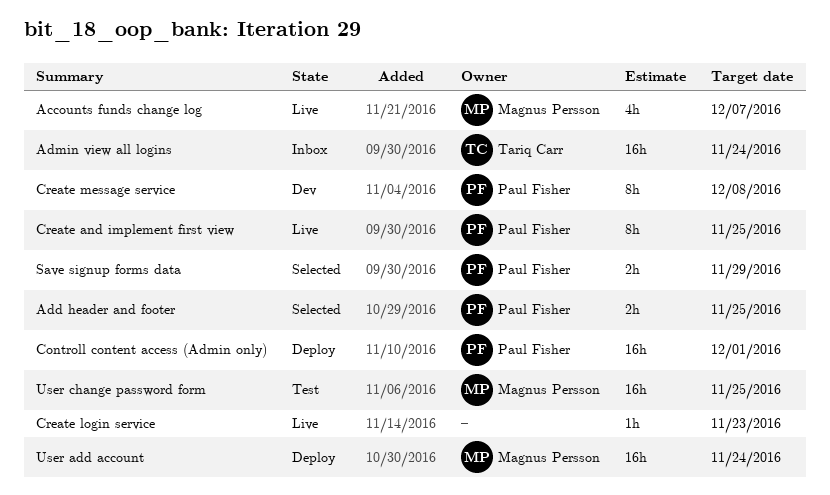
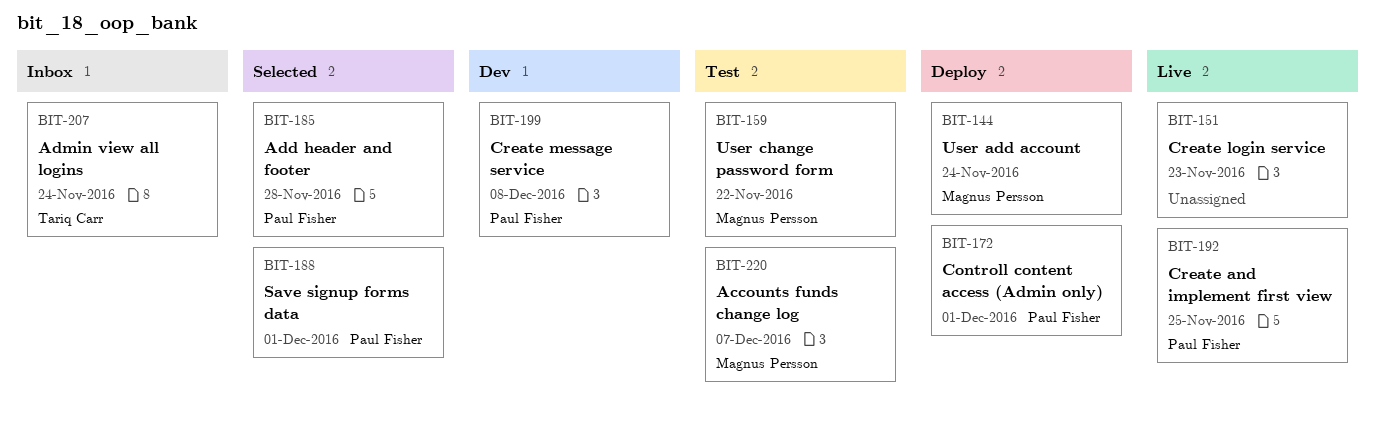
Accounts funds change log, status: Live -> Test
Add header and footer, due: Nov 25 -> Nov 28
Save signup forms data, due: Nov 29 -> Dec 1
User change password form, due: Nov 25 -> Nov 22

